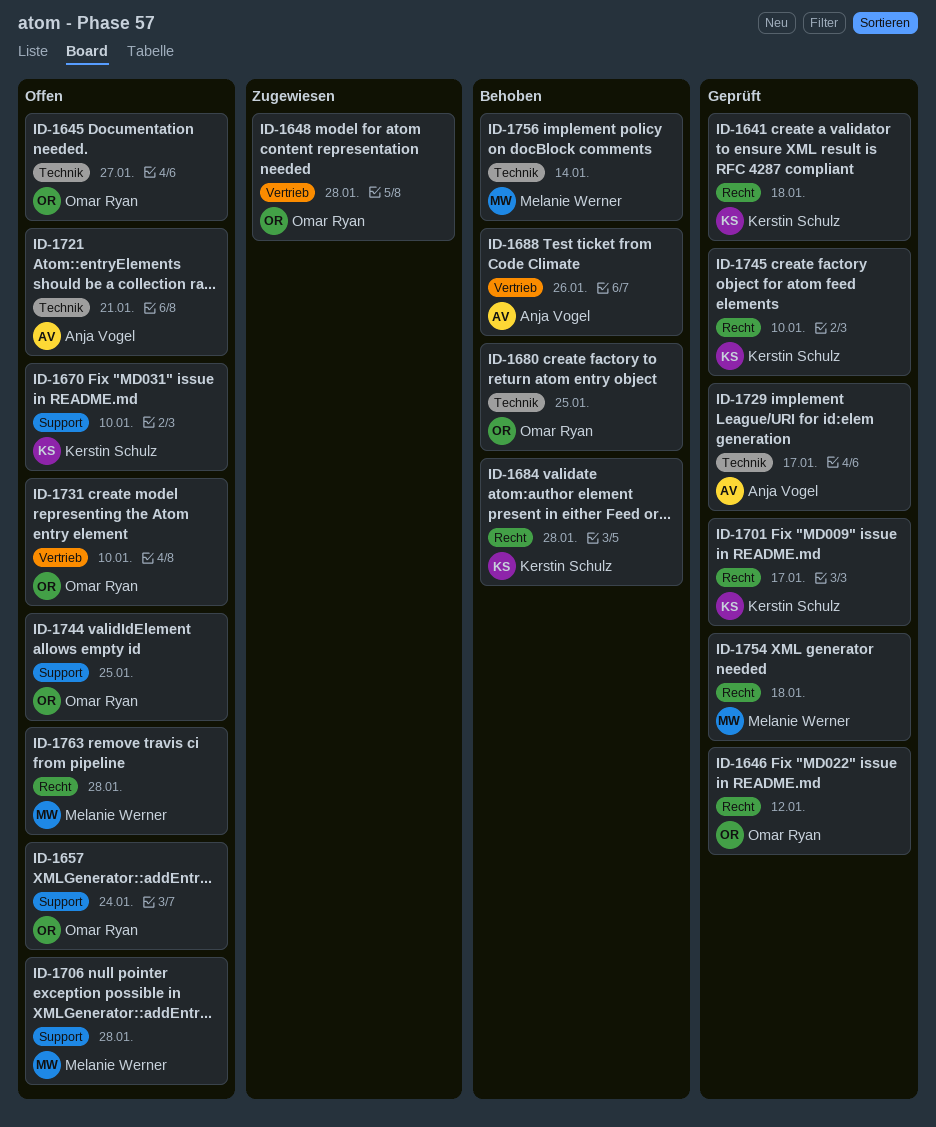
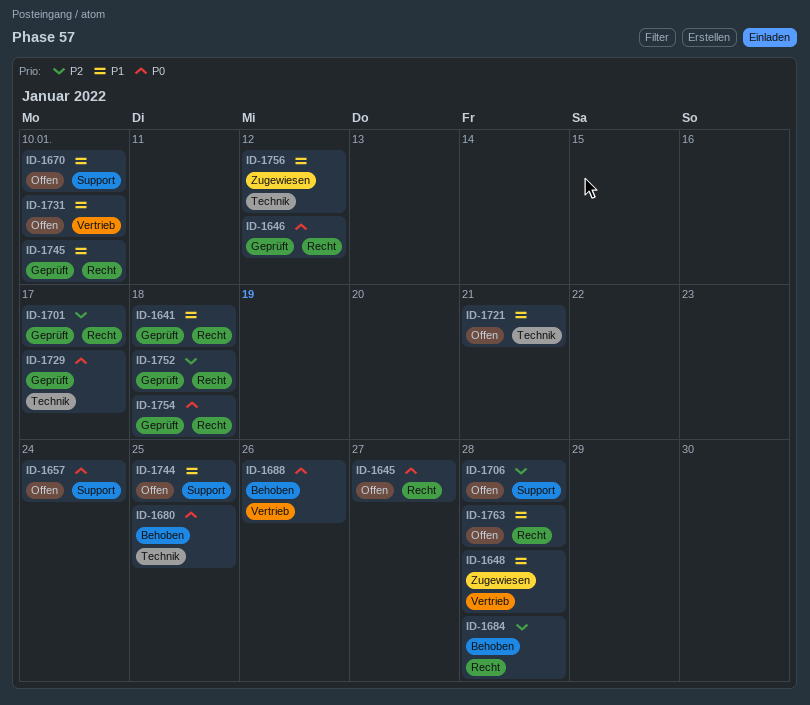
ID-1645, label: Technik -> Recht
ID-1752: none -> present
ID-1756, status: Behoben -> Zugewiesen
ID-1756, due: Jan 14 -> Jan 12

